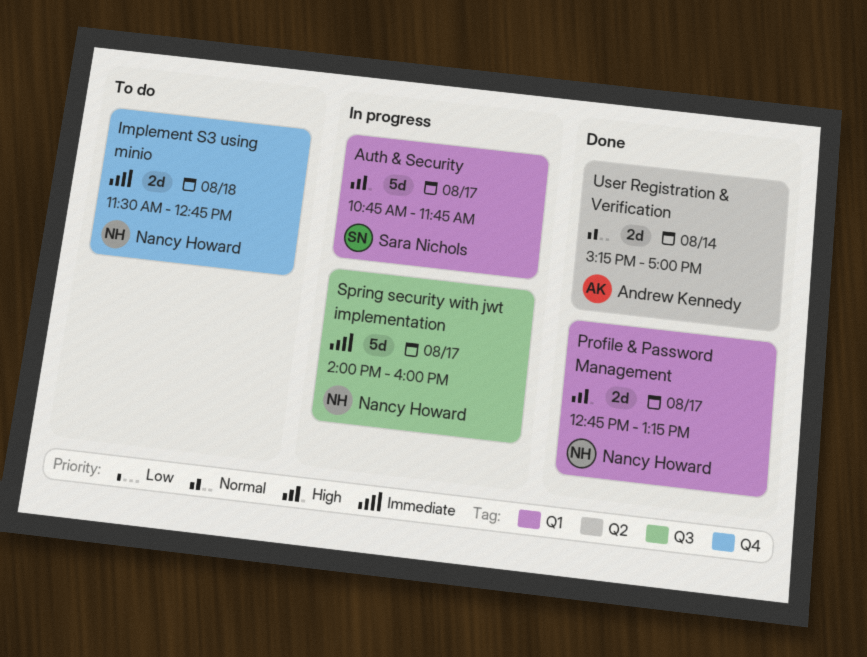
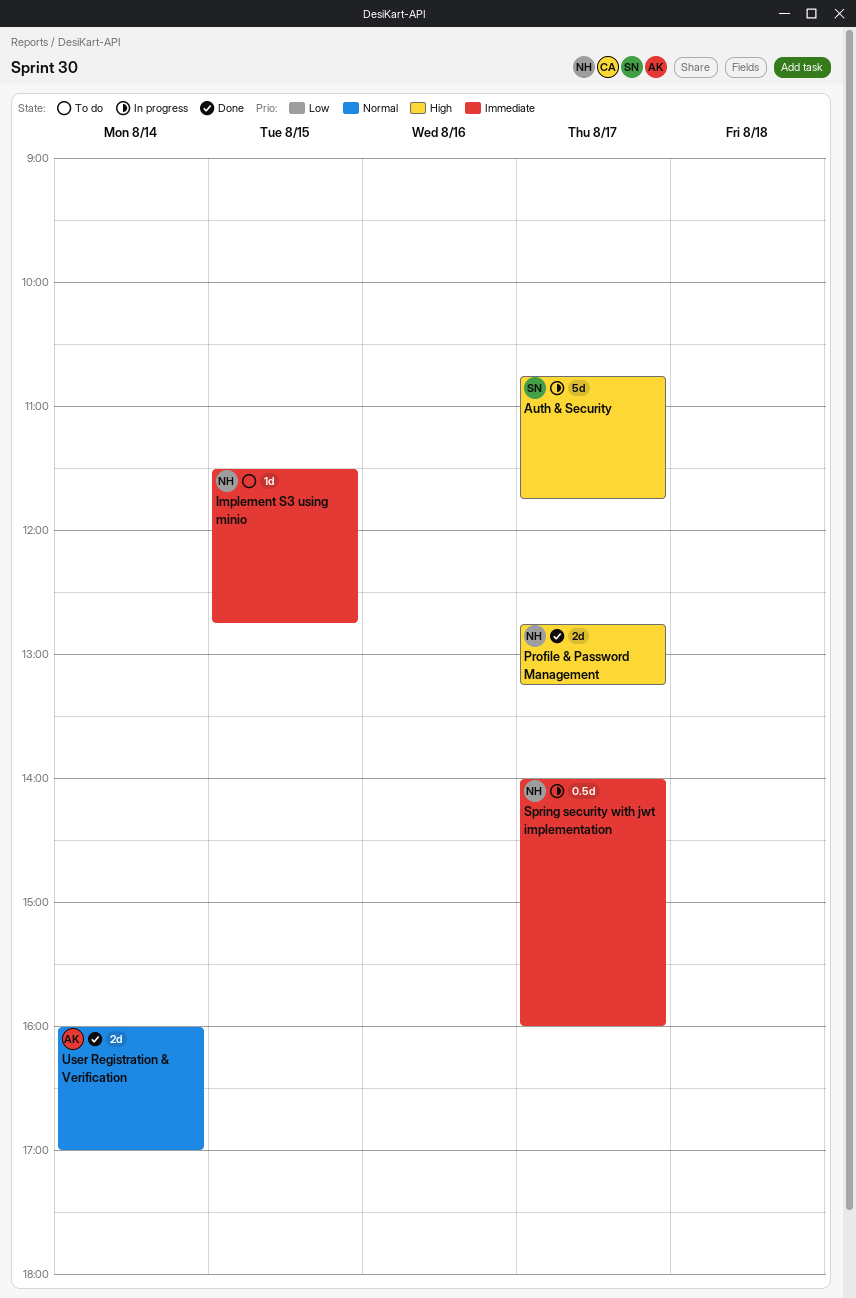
Implement S3 using minio, estimate: 2d -> 1d
Implement S3 using minio, day: Aug 18 -> Aug 15
Spring security with jwt implementation, estimate: 5d -> 0.5d
User Registration & Verification, begins: 15:15 -> 16:00

